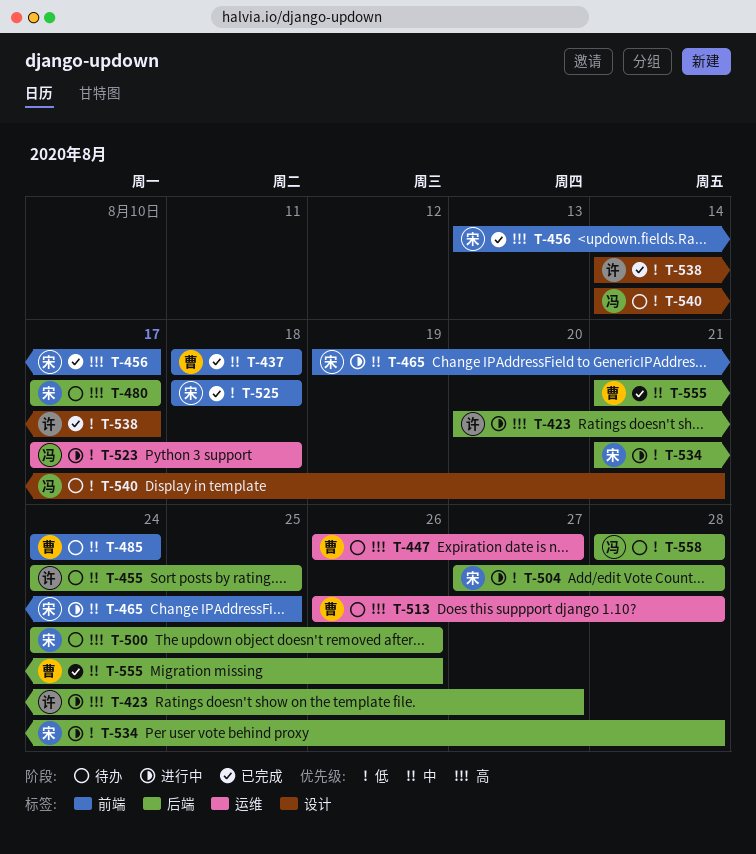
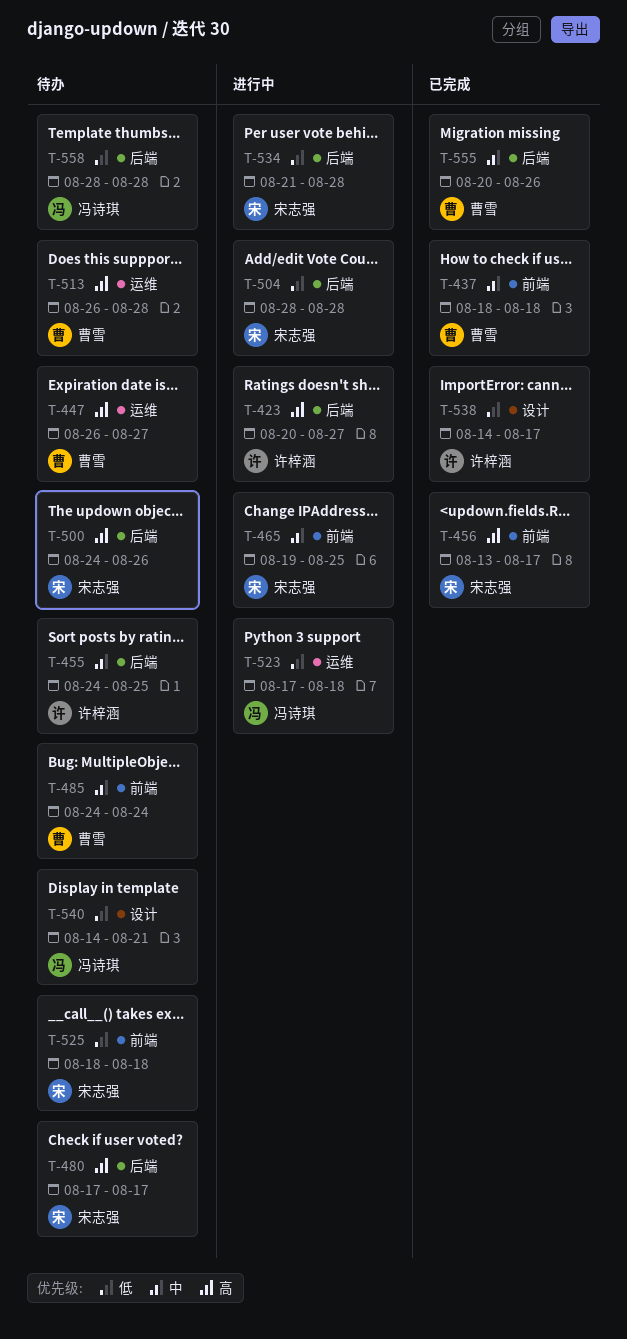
T-504, start: Aug 27 -> Aug 28
T-525, status: 已完成 -> 待办
T-555, start: Aug 21 -> Aug 20

